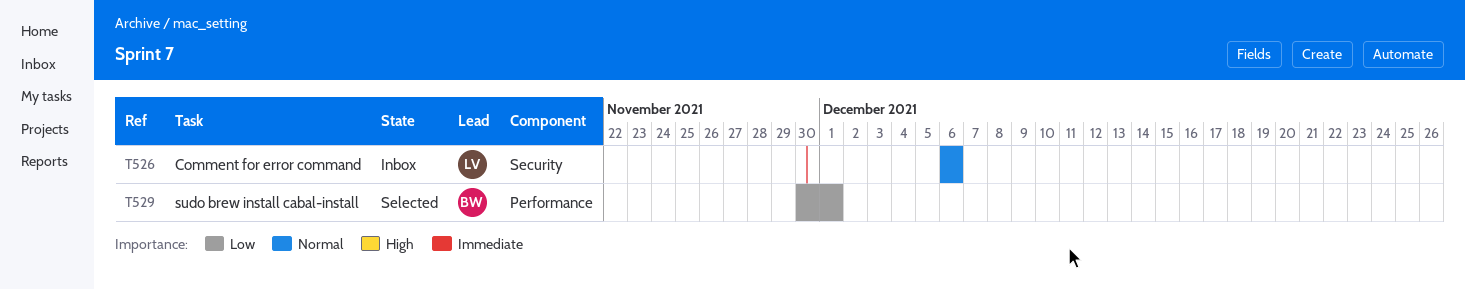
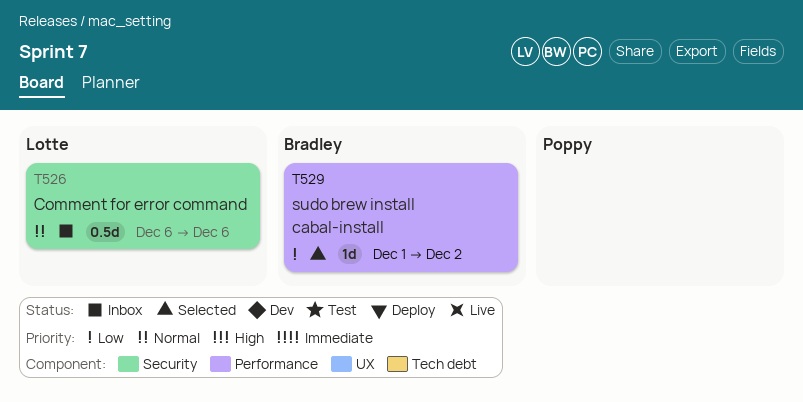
T529, start: Nov 30 -> Dec 1
T529, due: Dec 1 -> Dec 2

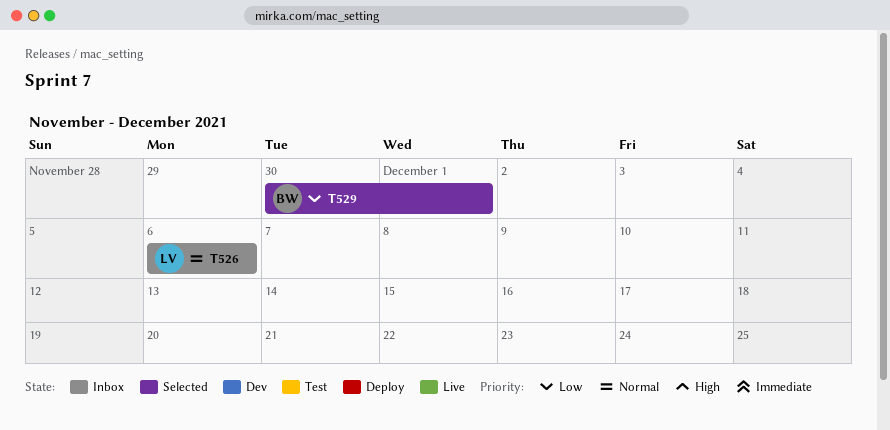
T529, start: Dec 1 -> Nov 30
T529, due: Dec 2 -> Dec 1

